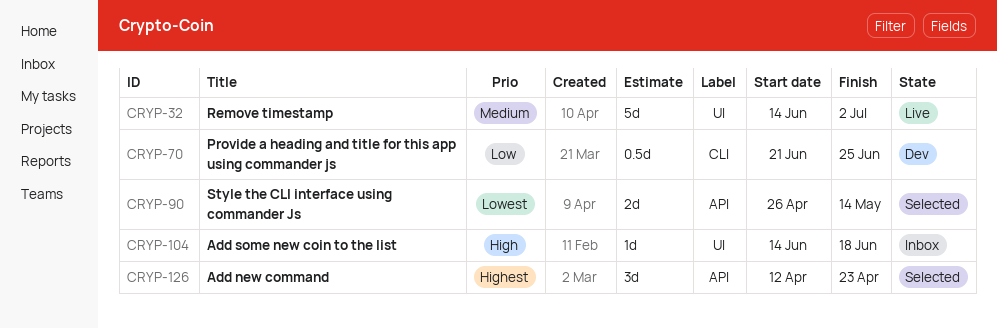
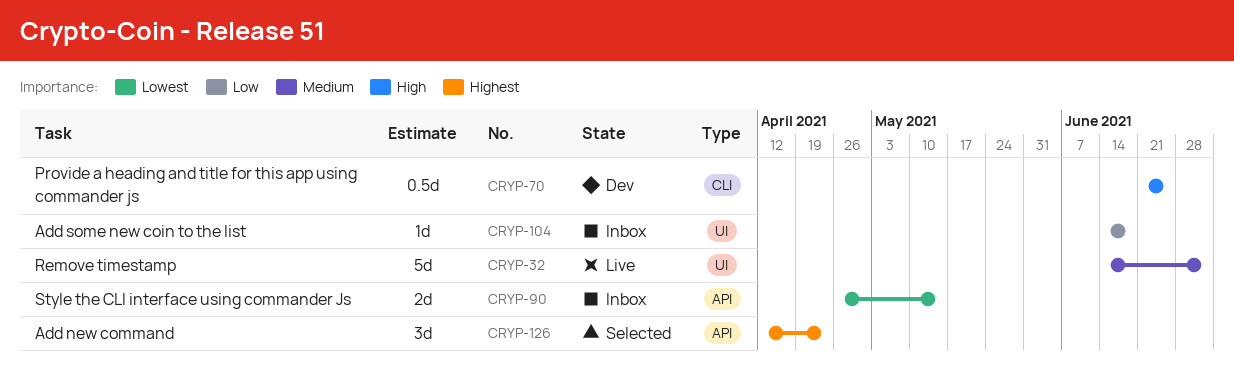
CRYP-70, priority: Low -> High
CRYP-90, status: Selected -> Inbox
CRYP-104, priority: High -> Low

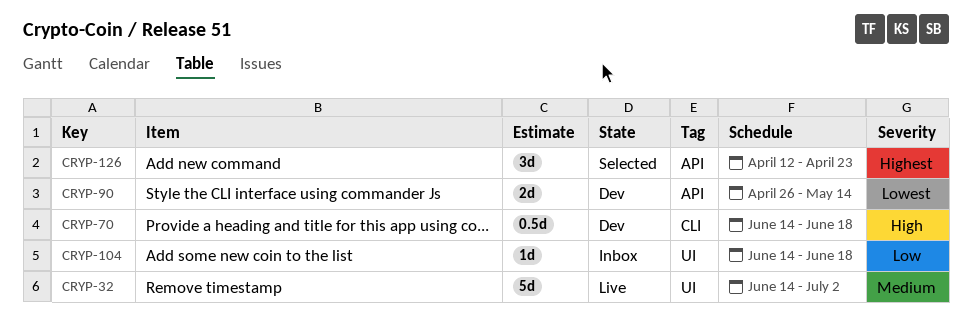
CRYP-70, start: Jun 21 -> Jun 14
CRYP-70, due: Jun 25 -> Jun 18
CRYP-90, status: Inbox -> Dev

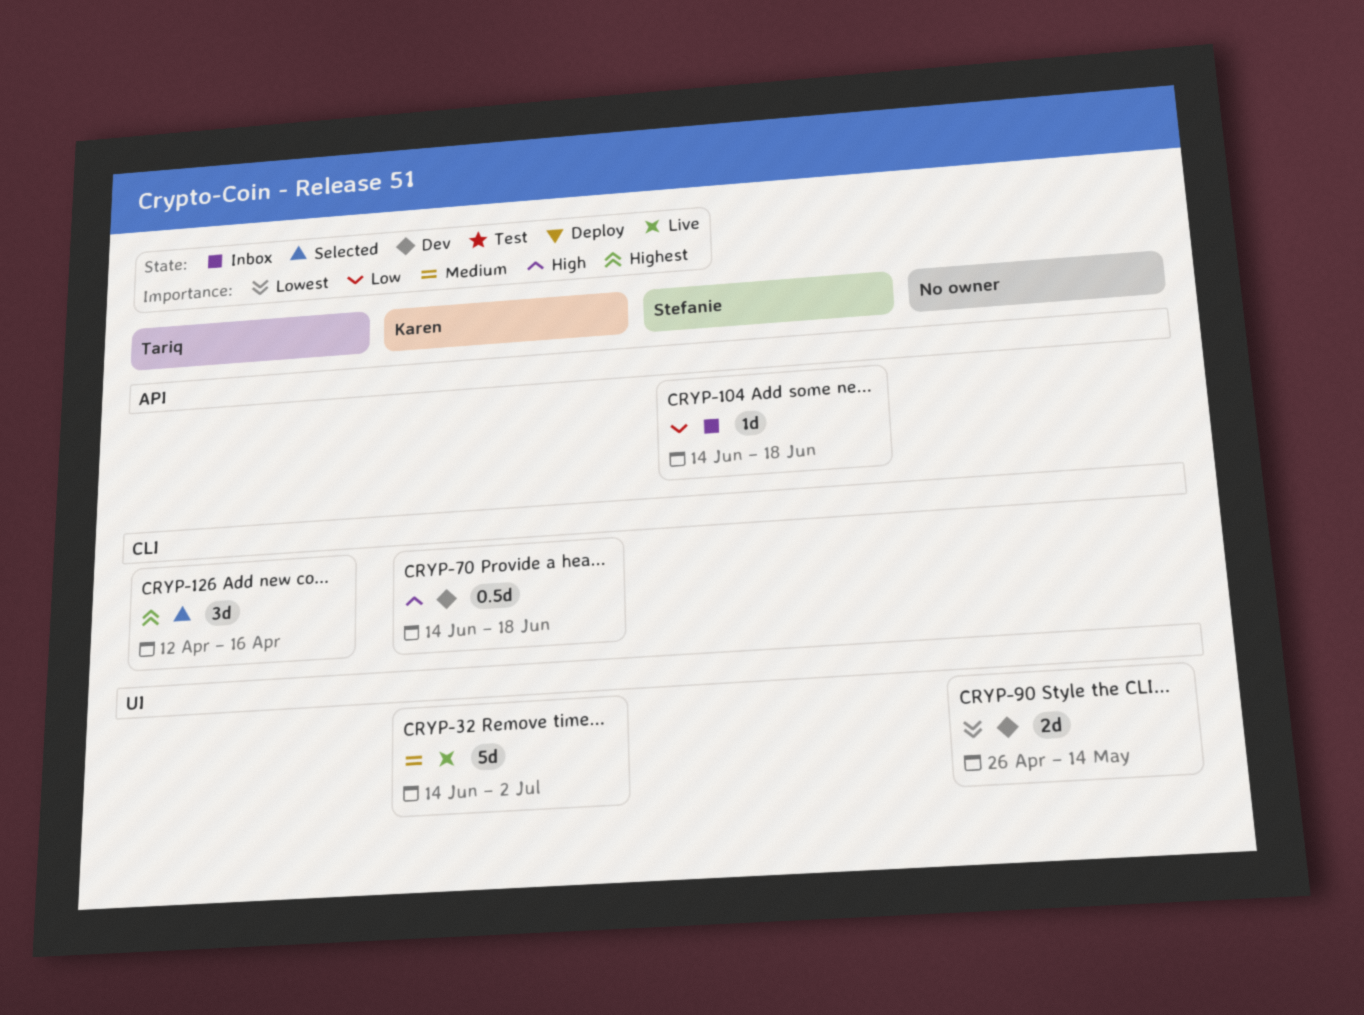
CRYP-90, label: API -> UI
CRYP-104, label: UI -> API
CRYP-126, label: API -> CLI
CRYP-126, due: Apr 23 -> Apr 16

